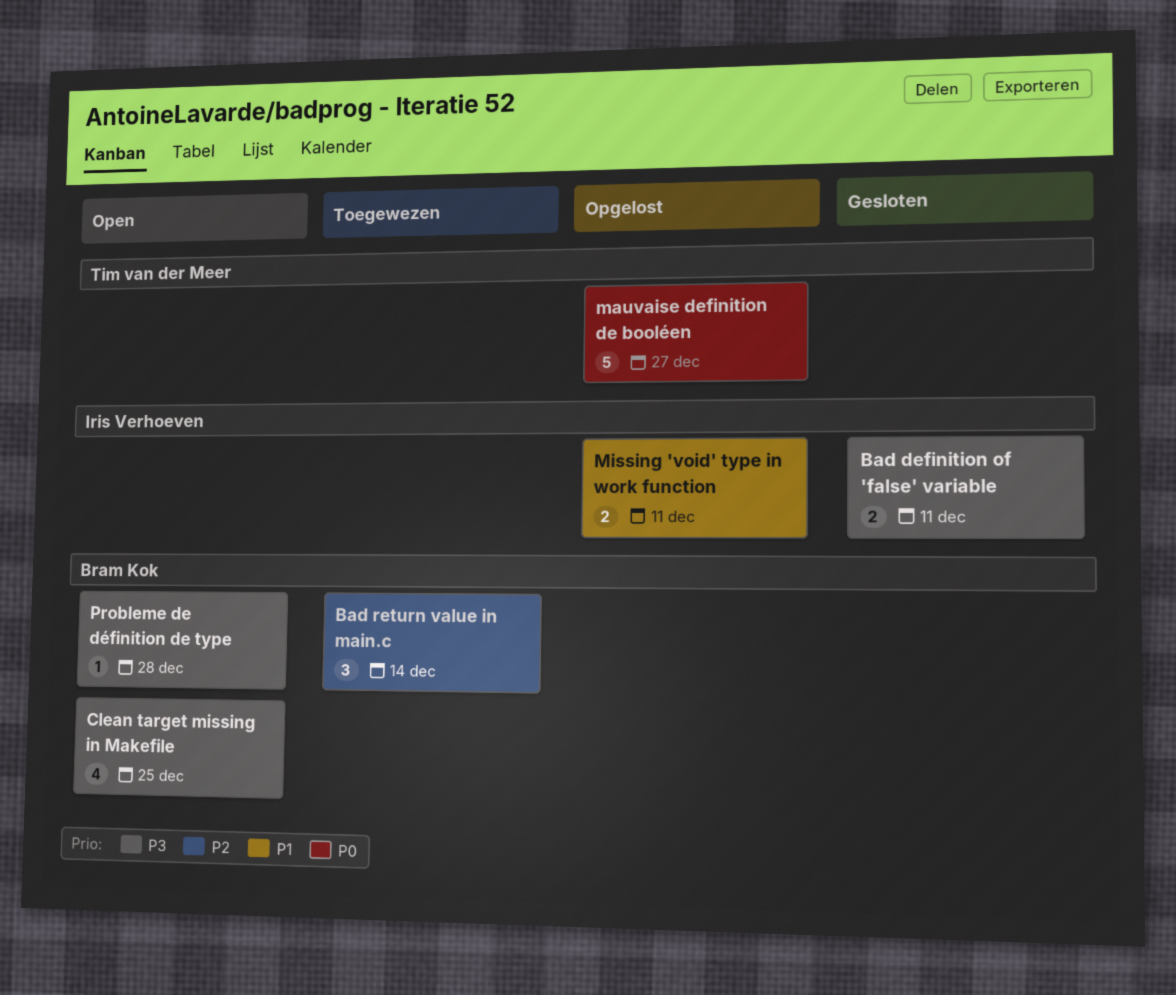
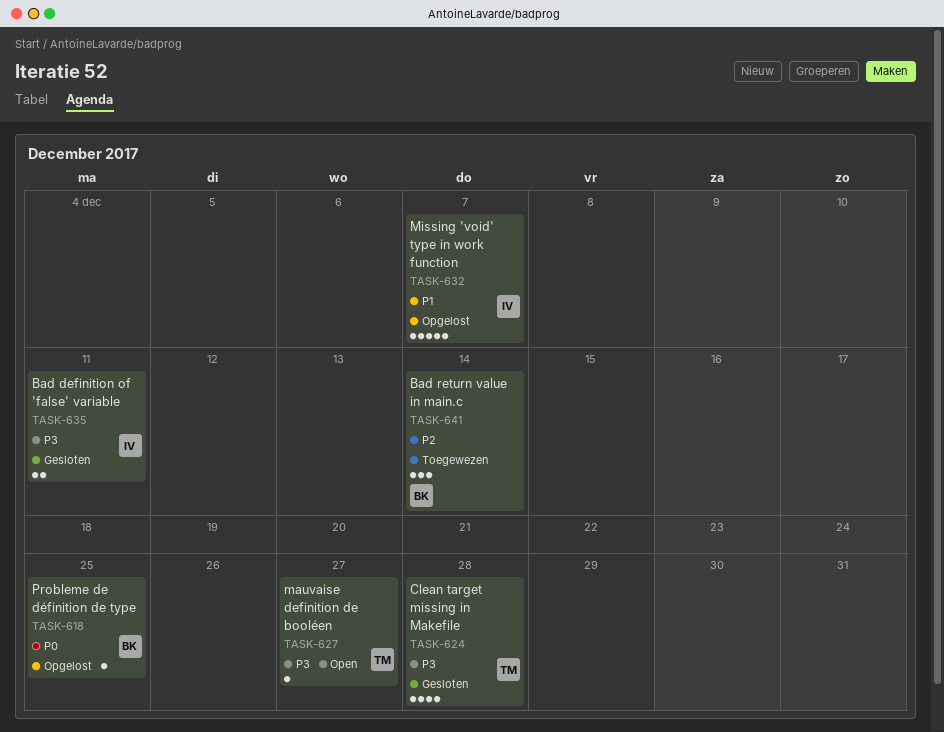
Clean target missing in Makefile, status: Open -> Gesloten
Clean target missing in Makefile, owner: Bram Kok -> Tim van der Meer
Clean target missing in Makefile, due: Dec 25 -> Dec 28
mauvaise definition de booléen, status: Opgelost -> Open
mauvaise definition de booléen, priority: P0 -> P3
mauvaise definition de booléen, estimate: 5 -> 1
Missing 'void' type in work function, estimate: 2 -> 5
Missing 'void' type in work function, due: Dec 11 -> Dec 7
Probleme de définition de type, status: Open -> Opgelost
Probleme de définition de type, priority: P3 -> P0
Probleme de définition de type, due: Dec 28 -> Dec 25

